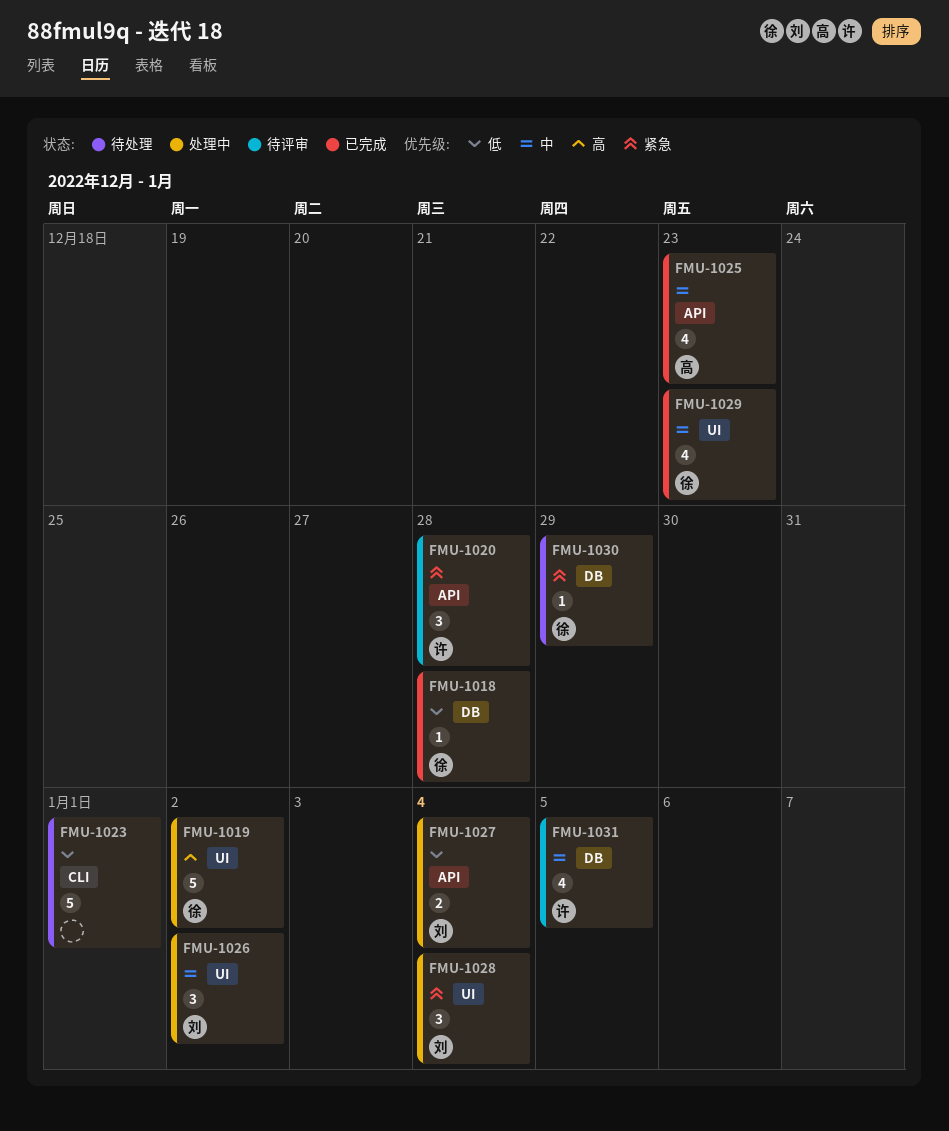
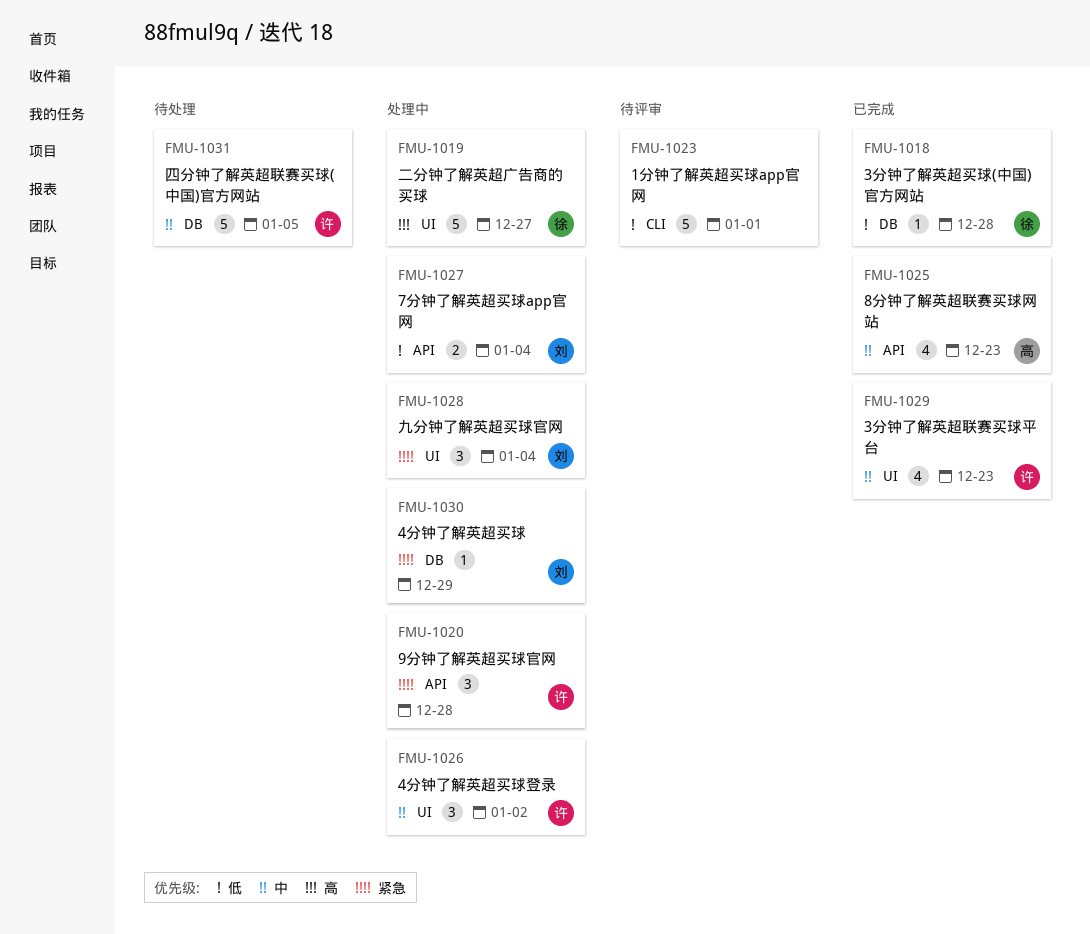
FMU-1019, due: Jan 2 -> Dec 27
FMU-1020, status: 待评审 -> 处理中
FMU-1023, status: 待处理 -> 待评审
FMU-1026, owner: 刘 -> 许
FMU-1029, owner: 徐 -> 许
FMU-1030, status: 待处理 -> 处理中
FMU-1030, owner: 徐 -> 刘
FMU-1031, status: 待评审 -> 待处理
FMU-1031, estimate: 4 -> 5

